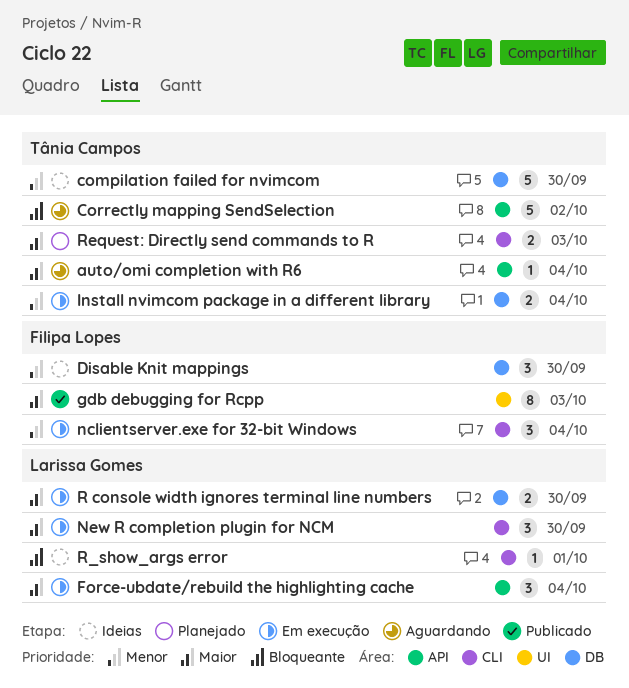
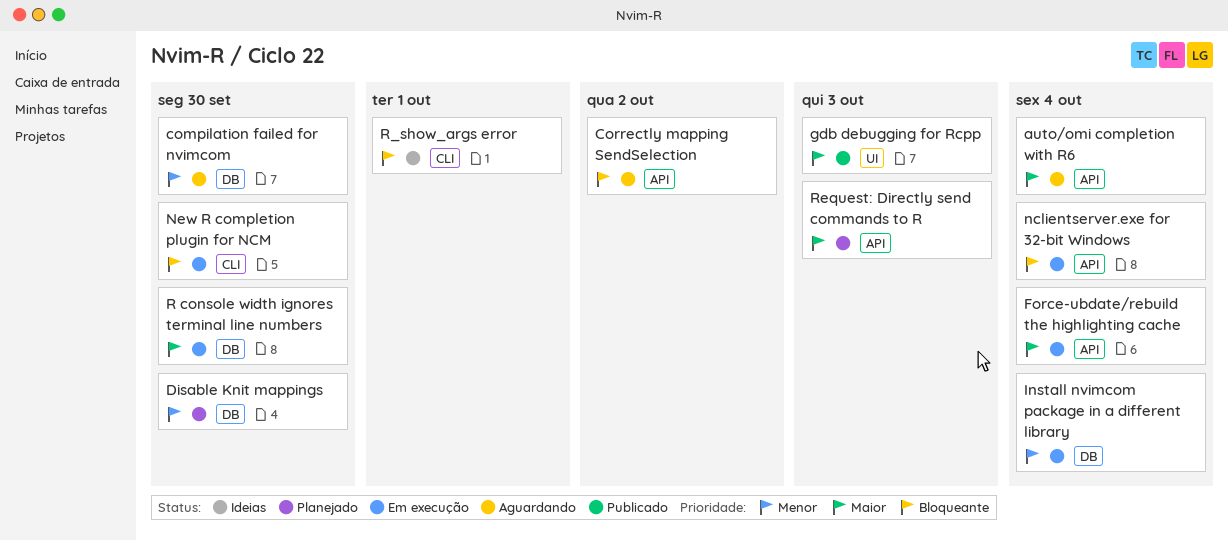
compilation failed for nvimcom, status: Ideias -> Aguardando
Disable Knit mappings, status: Ideias -> Planejado
nclientserver.exe for 32-bit Windows, priority: Menor -> Bloqueante
nclientserver.exe for 32-bit Windows, label: CLI -> API
New R completion plugin for NCM, priority: Maior -> Bloqueante
Request: Directly send commands to R, label: CLI -> API

